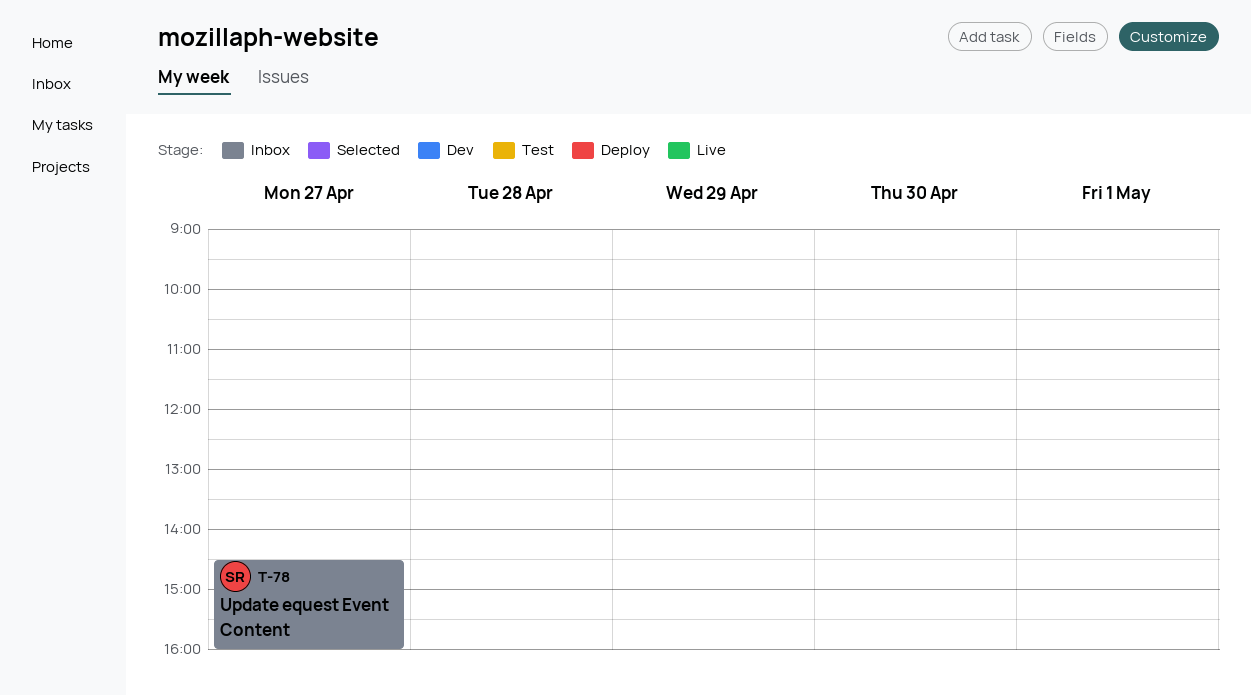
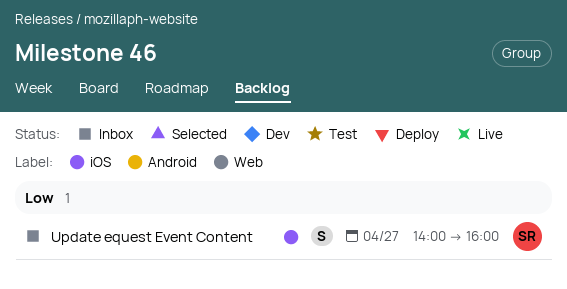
Update equest Event Content, begins: 14:30 -> 14:00

